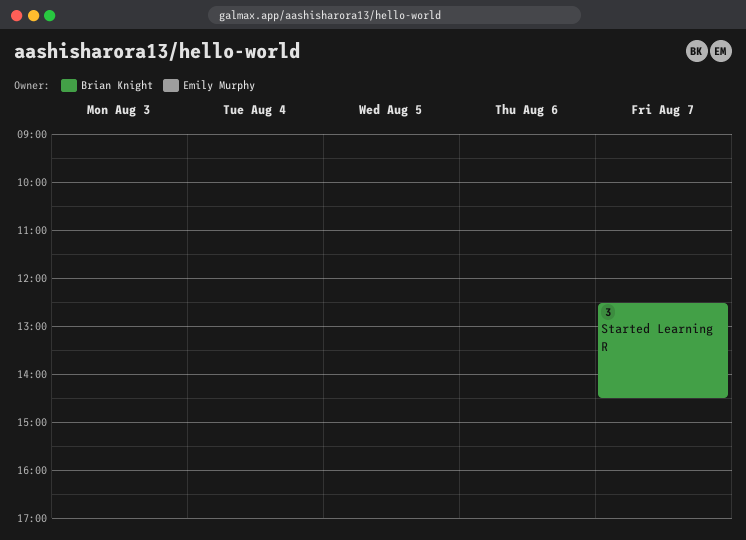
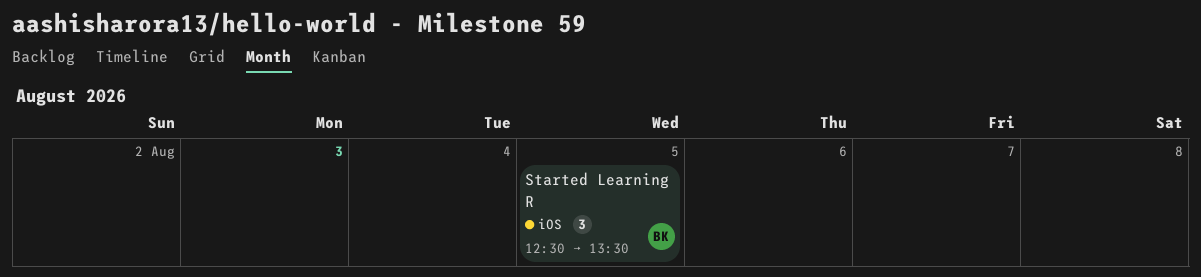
Started Learning R, day: Aug 7 -> Aug 5
Started Learning R, ends: 14:30 -> 13:30

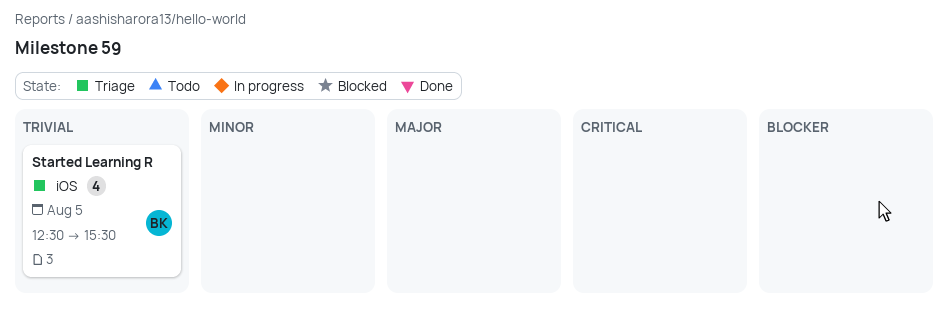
Started Learning R, estimate: 3 -> 4
Started Learning R, ends: 13:30 -> 15:30

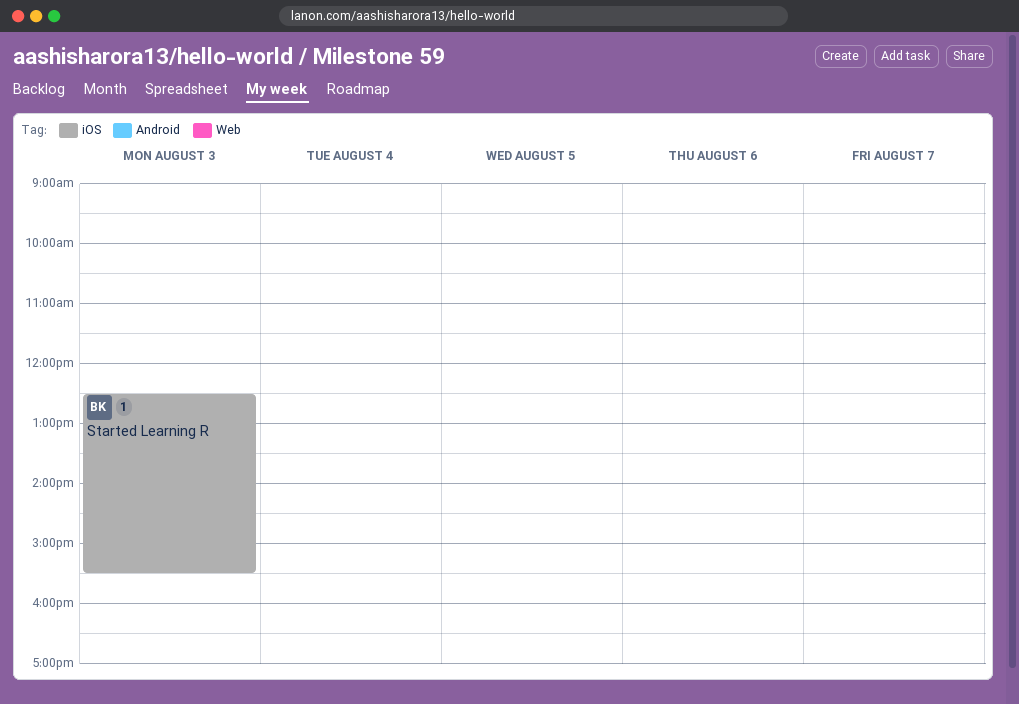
Started Learning R, estimate: 4 -> 1
Started Learning R, day: Aug 5 -> Aug 3

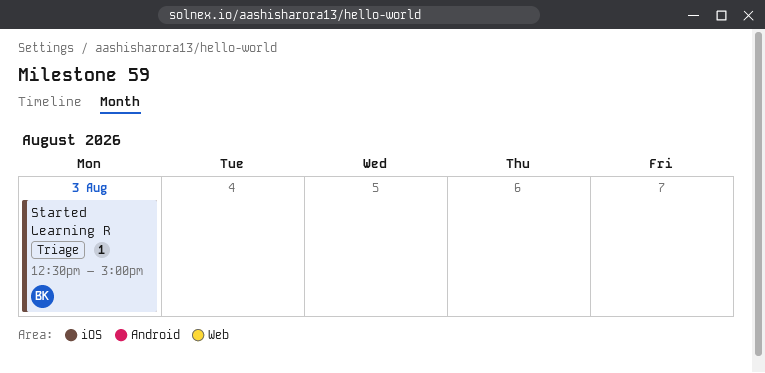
Started Learning R, ends: 15:30 -> 15:00

